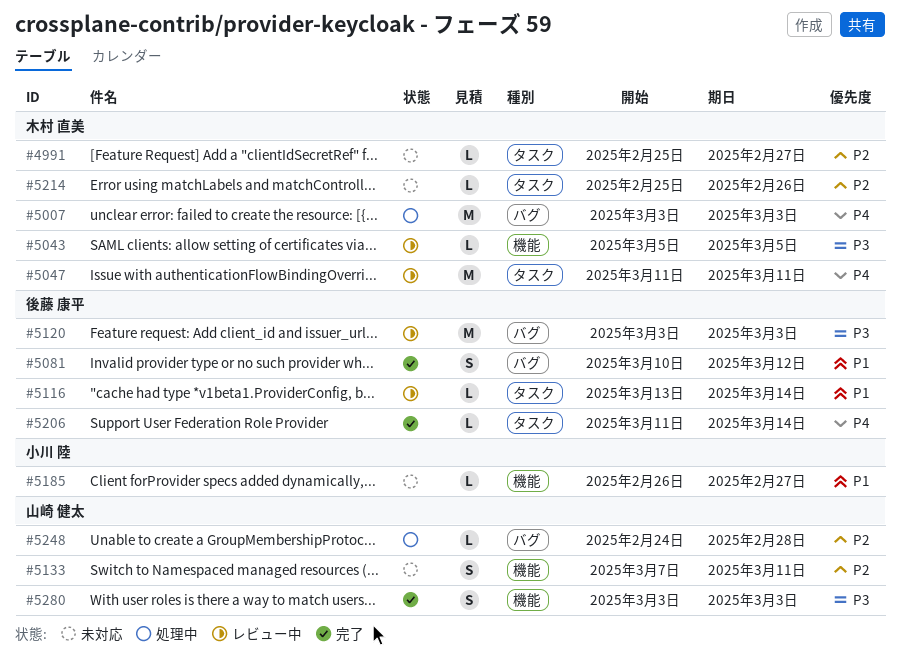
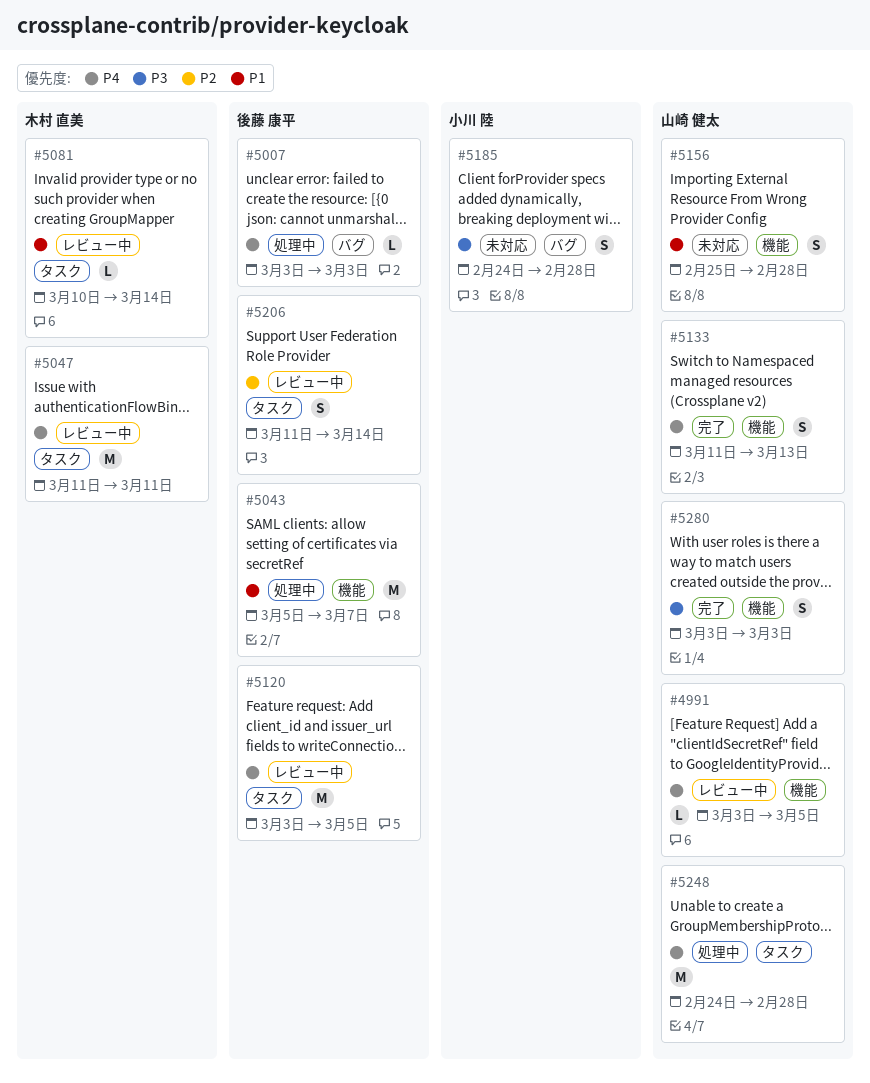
#4991, status: 未対応 -> レビュー中
#4991, owner: 木村 直美 -> 山崎 健太
#4991, priority: P2 -> P4
#4991, label: タスク -> 機能
#4991, start: Feb 25 -> Mar 3
#4991, due: Feb 27 -> Mar 5
#5007, owner: 木村 直美 -> 後藤 康平
#5007, estimate: M -> L
#5043, status: レビュー中 -> 処理中
#5043, owner: 木村 直美 -> 後藤 康平
#5043, priority: P3 -> P1
#5043, estimate: L -> M
#5043, due: Mar 5 -> Mar 7
#5081, status: 完了 -> レビュー中
#5081, owner: 後藤 康平 -> 木村 直美
#5081, label: バグ -> タスク
#5081, estimate: S -> L
#5081, due: Mar 12 -> Mar 14
#5116: present -> none
#5120, priority: P3 -> P4
#5120, label: バグ -> タスク
#5120, due: Mar 3 -> Mar 5
#5133, status: 未対応 -> 完了
#5133, priority: P2 -> P4
#5133, start: Mar 7 -> Mar 11
#5133, due: Mar 11 -> Mar 13
#5156: none -> present
#5185, priority: P1 -> P3
#5185, label: 機能 -> バグ
#5185, estimate: L -> S
#5185, start: Feb 26 -> Feb 24
#5185, due: Feb 27 -> Feb 28
#5206, status: 完了 -> レビュー中
#5206, priority: P4 -> P2
#5206, estimate: L -> S
#5214: present -> none
#5248, priority: P2 -> P4
#5248, label: バグ -> タスク
#5248, estimate: L -> M

